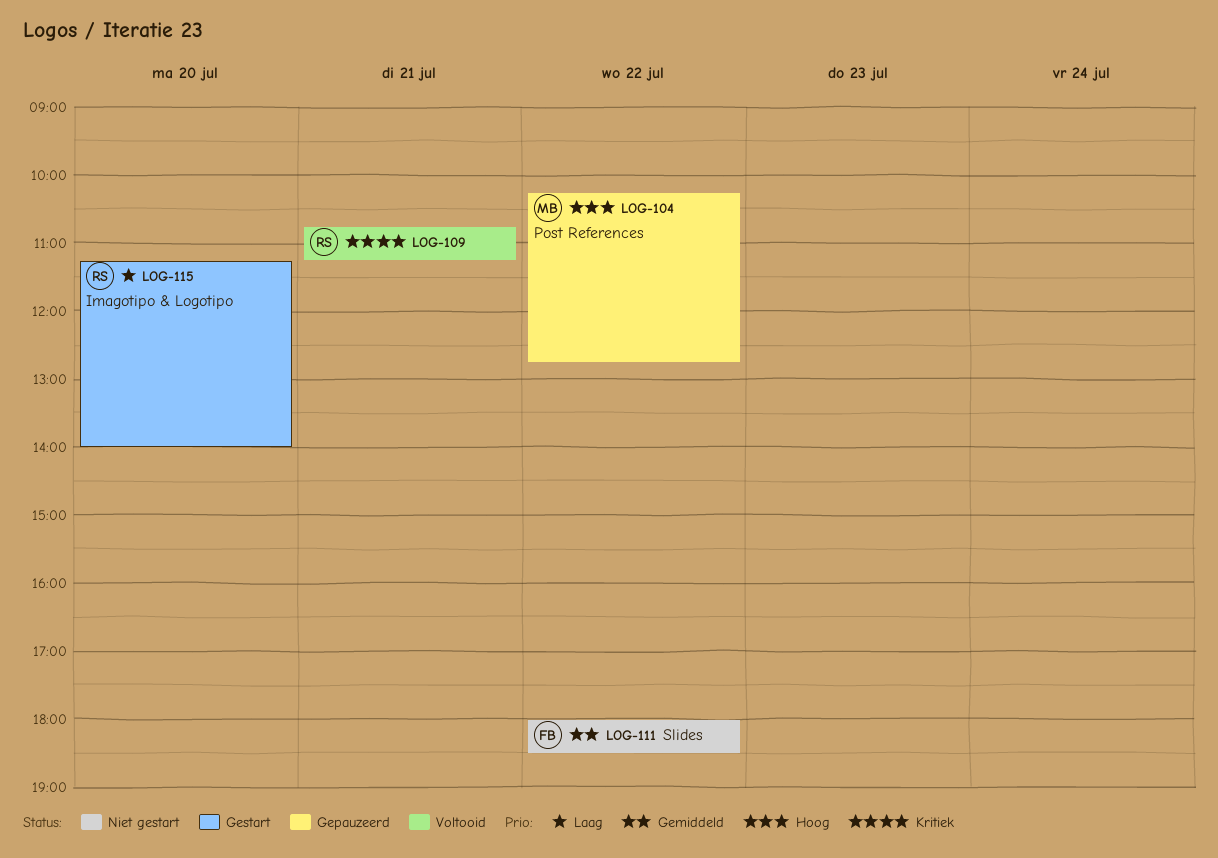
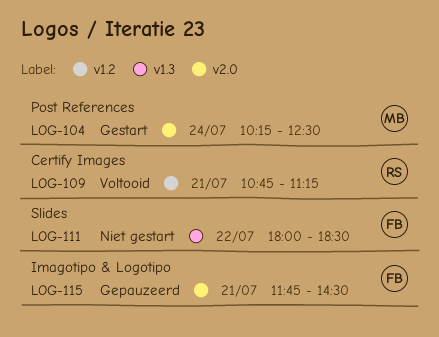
LOG-104, status: Gepauzeerd -> Gestart
LOG-104, day: Jul 22 -> Jul 24
LOG-104, ends: 12:45 -> 12:30
LOG-115, status: Gestart -> Gepauzeerd
LOG-115, owner: RS -> FB
LOG-115, day: Jul 20 -> Jul 21
LOG-115, begins: 11:15 -> 11:45
LOG-115, ends: 14:00 -> 14:30

